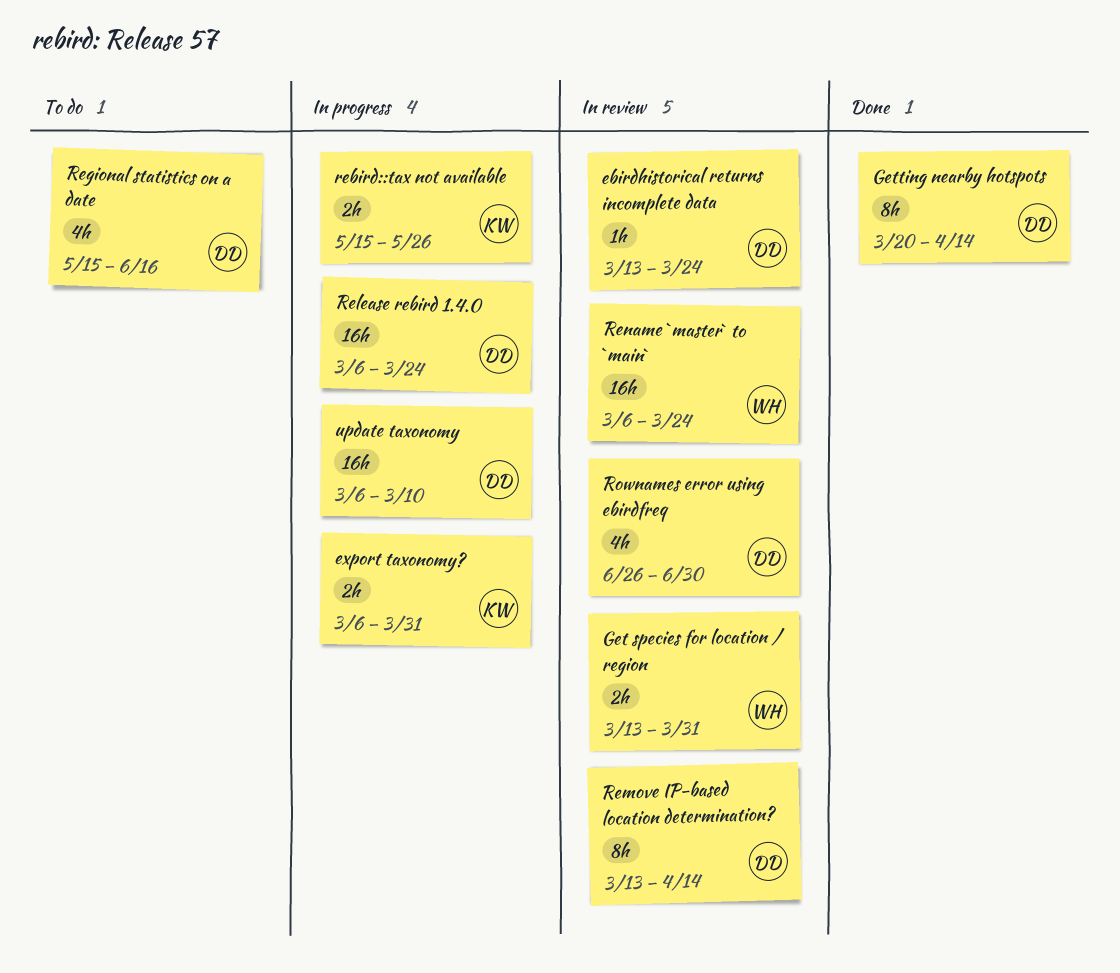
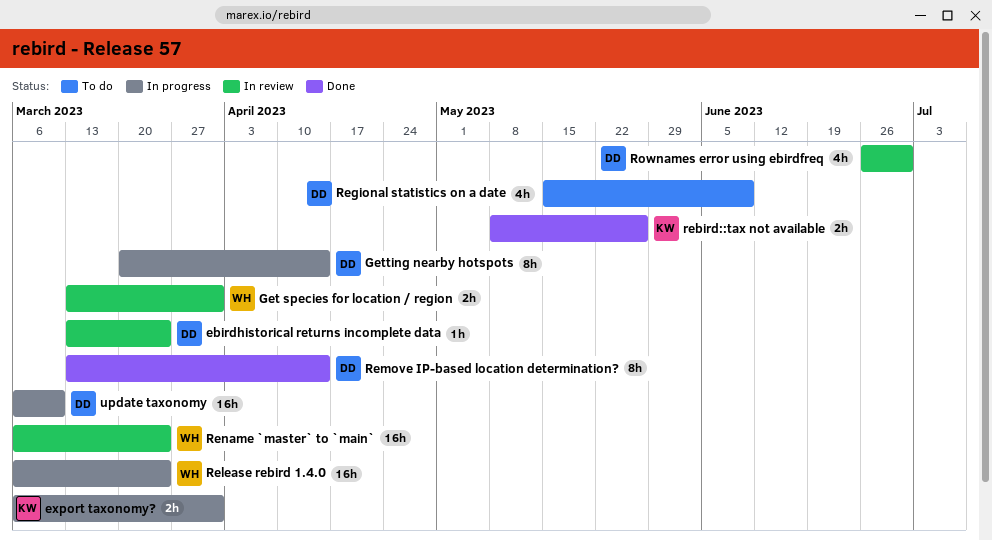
Getting nearby hotspots, status: Done -> In progress
rebird::tax not available, status: In progress -> Done
rebird::tax not available, start: May 15 -> May 8
Regional statistics on a date, due: Jun 16 -> Jun 9
Release rebird 1.4.0, owner: DD -> WH
Remove IP-based location determination?, status: In review -> Done

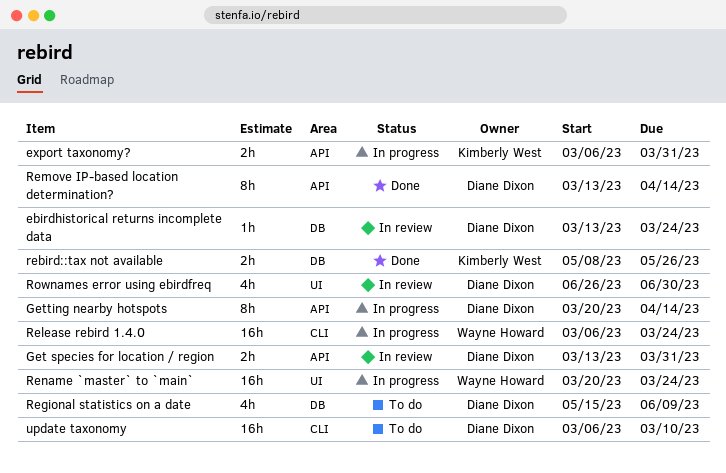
Get species for location / region, owner: Wayne Howard -> Diane Dixon
Rename `master` to `main`, status: In review -> In progress
Rename `master` to `main`, start: Mar 6 -> Mar 20
update taxonomy, status: In progress -> To do

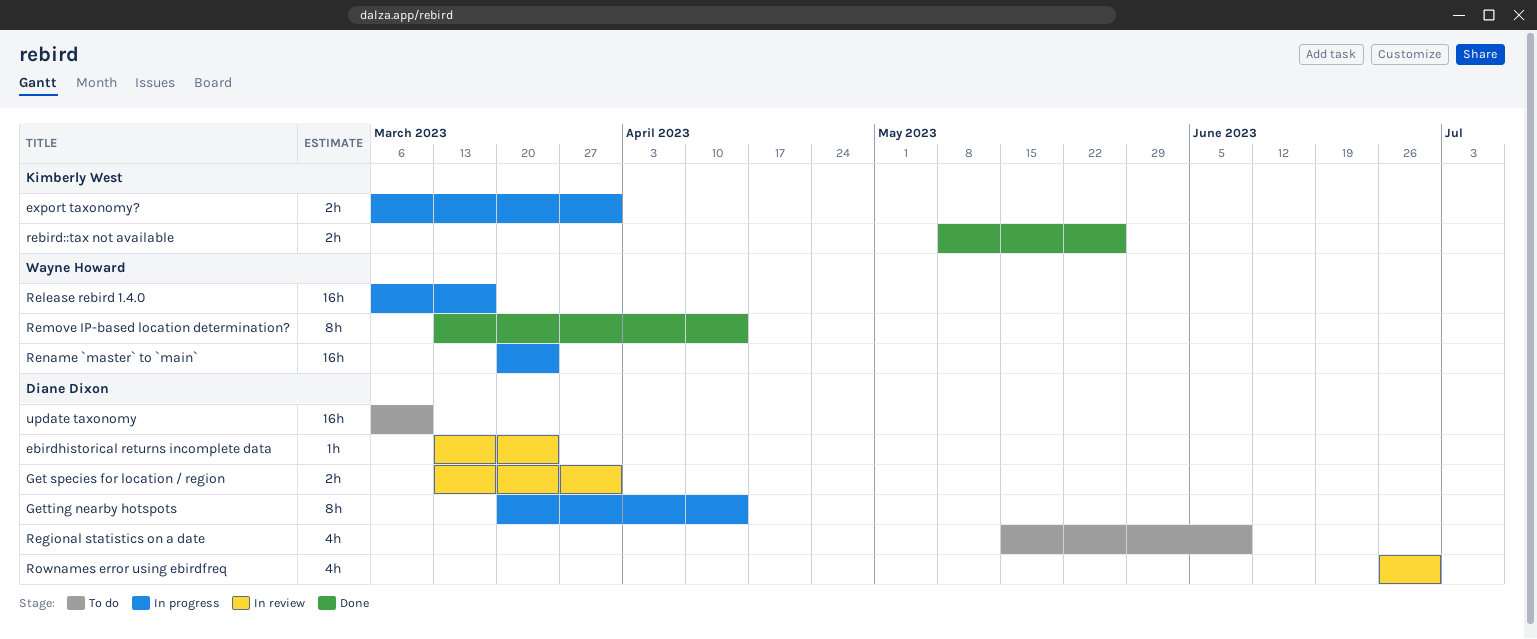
Release rebird 1.4.0, due: Mar 24 -> Mar 17
Remove IP-based location determination?, owner: Diane Dixon -> Wayne Howard

